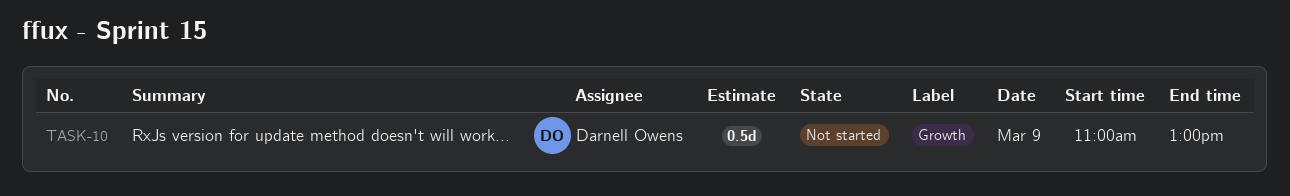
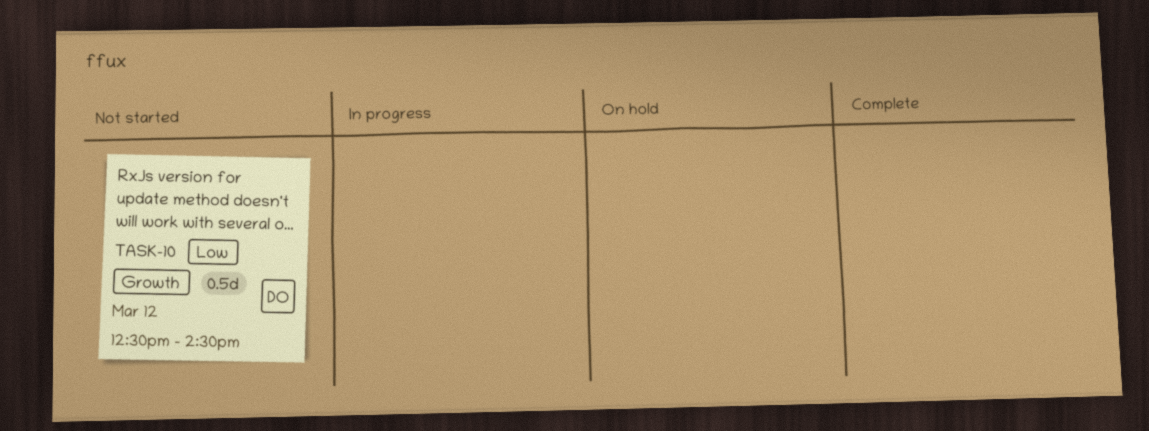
TASK-10, day: Mar 9 -> Mar 12
TASK-10, begins: 11:00 -> 12:30
TASK-10, ends: 13:00 -> 14:30

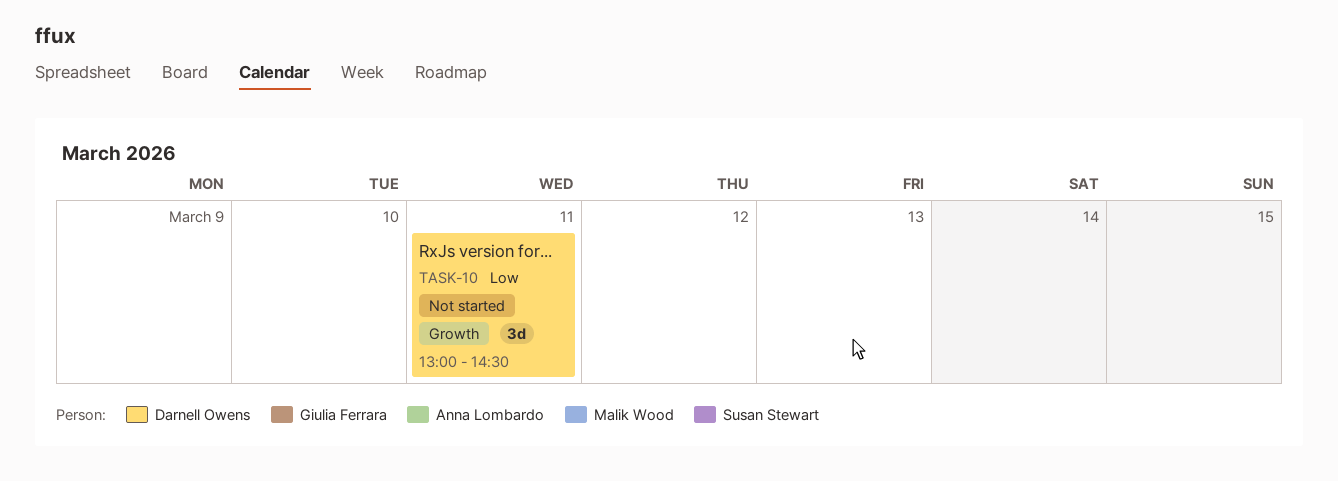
TASK-10, estimate: 0.5d -> 3d
TASK-10, day: Mar 12 -> Mar 11
TASK-10, begins: 12:30 -> 13:00

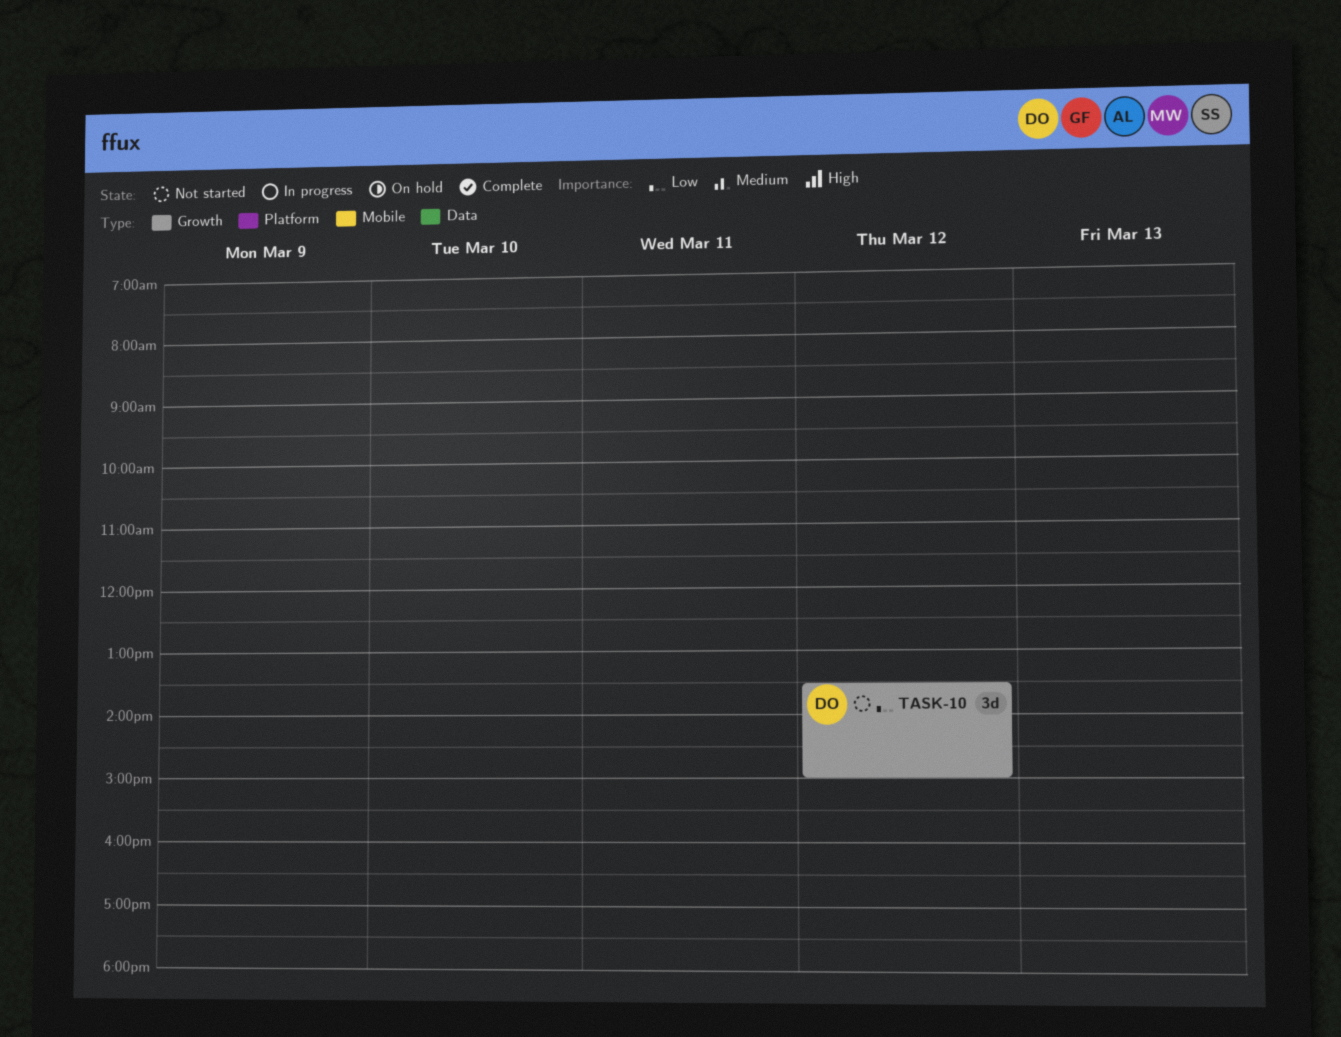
TASK-10, day: Mar 11 -> Mar 12
TASK-10, begins: 13:00 -> 13:30
TASK-10, ends: 14:30 -> 15:00

